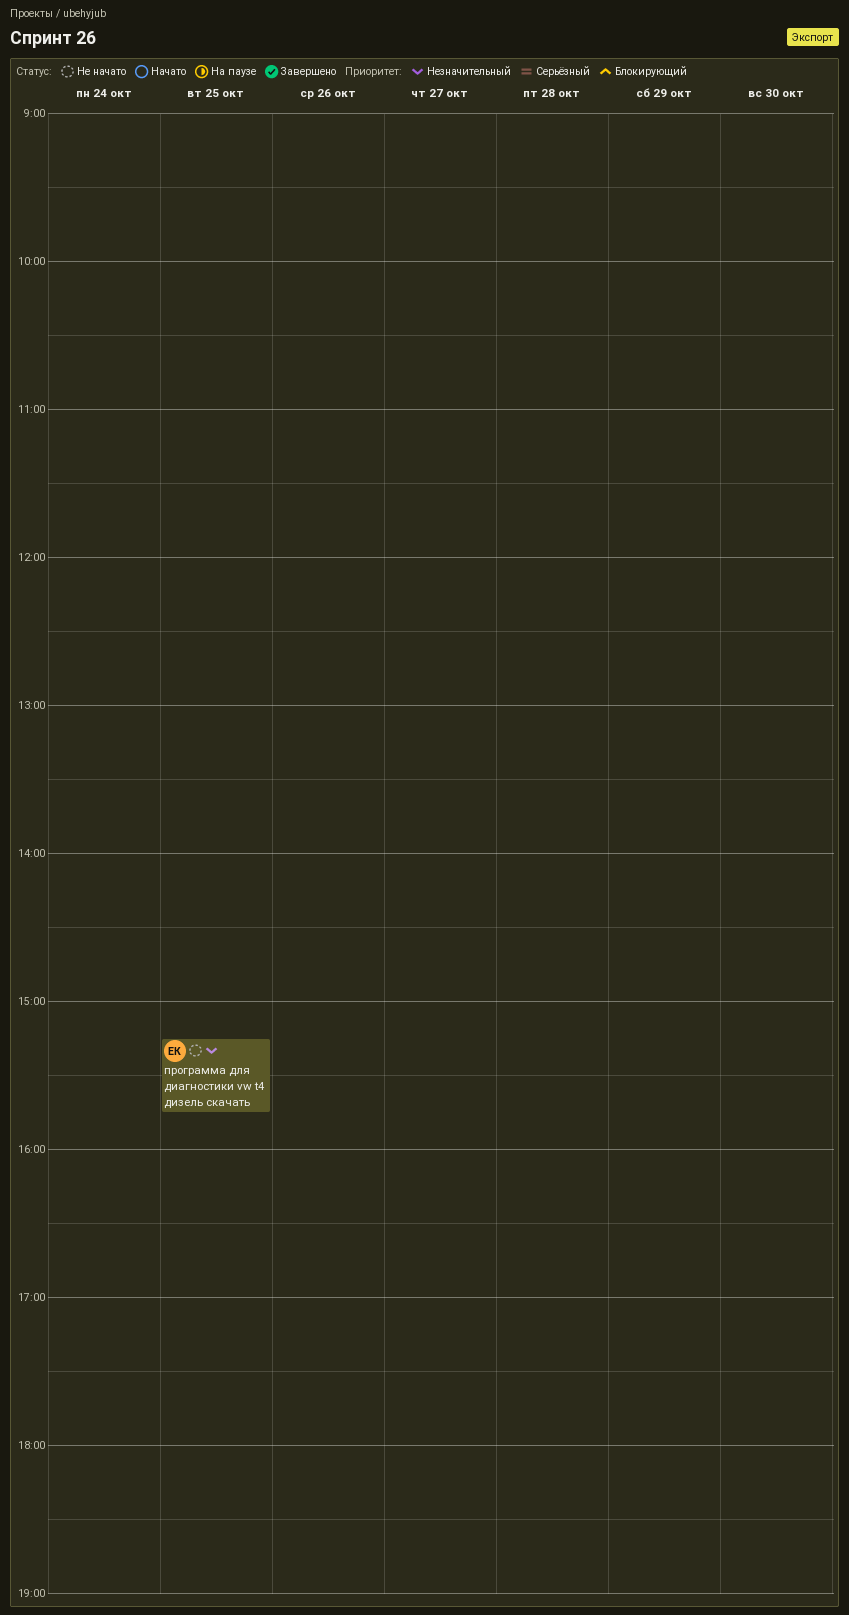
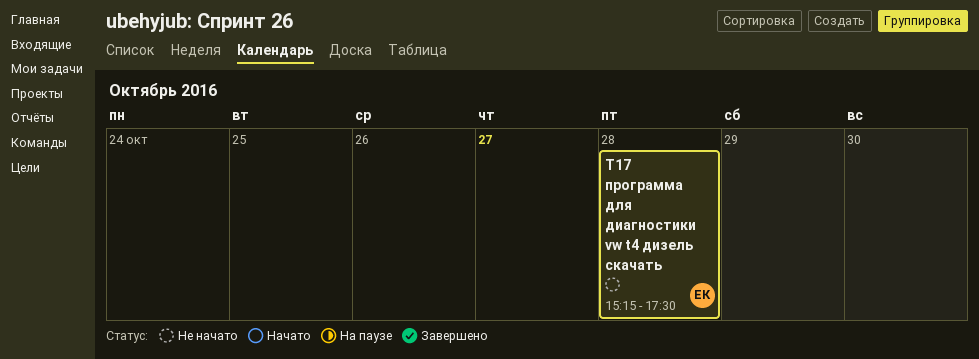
программа для диагностики vw t4 дизель скачать, day: Oct 25 -> Oct 28
программа для диагностики vw t4 дизель скачать, ends: 15:45 -> 17:30

